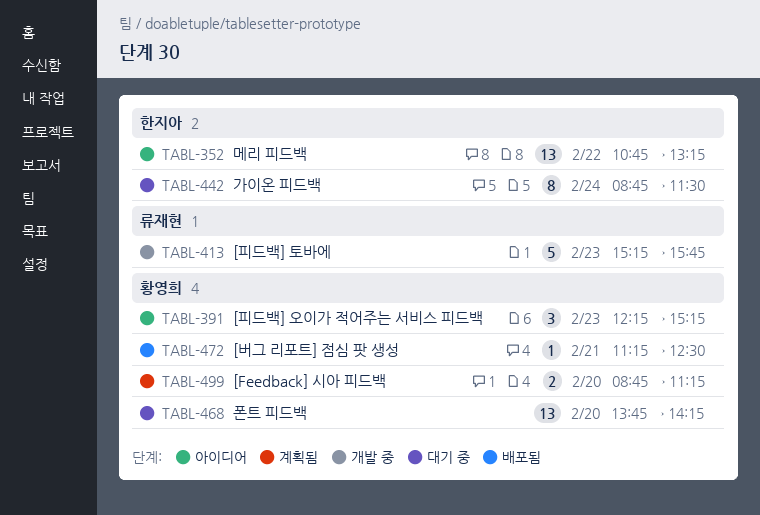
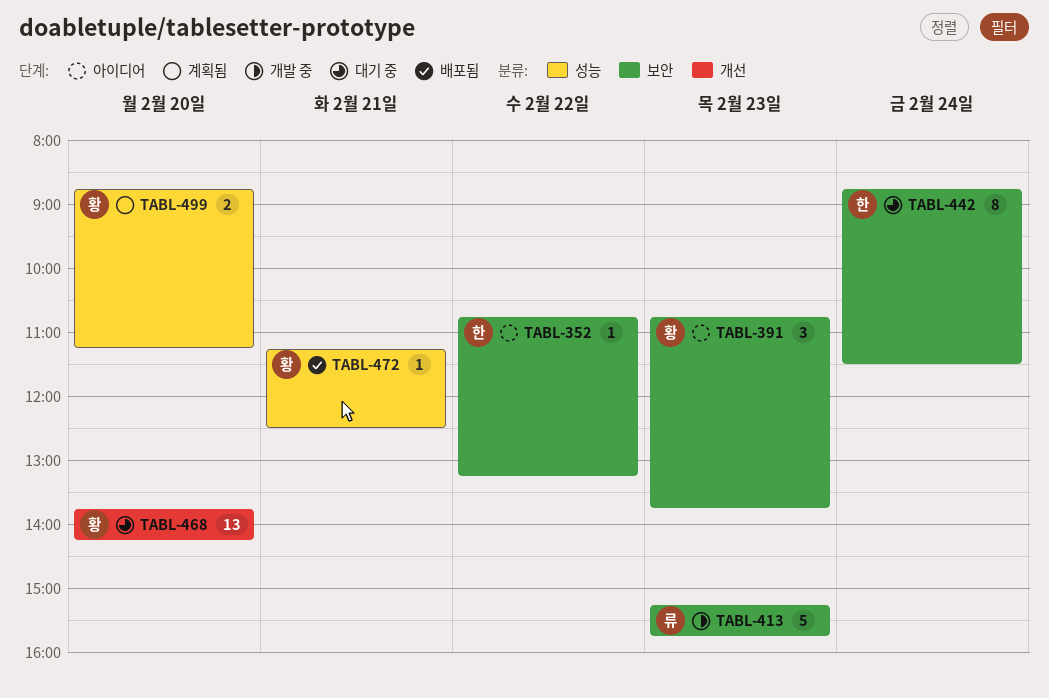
TABL-352, estimate: 13 -> 1
TABL-391, begins: 12:15 -> 10:45
TABL-391, ends: 15:15 -> 13:45

